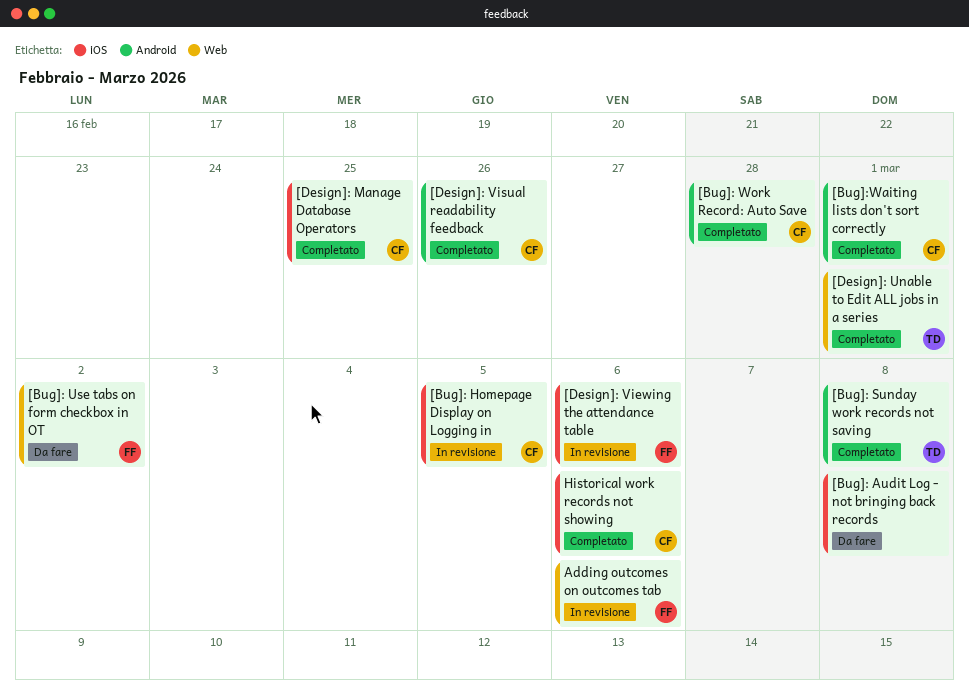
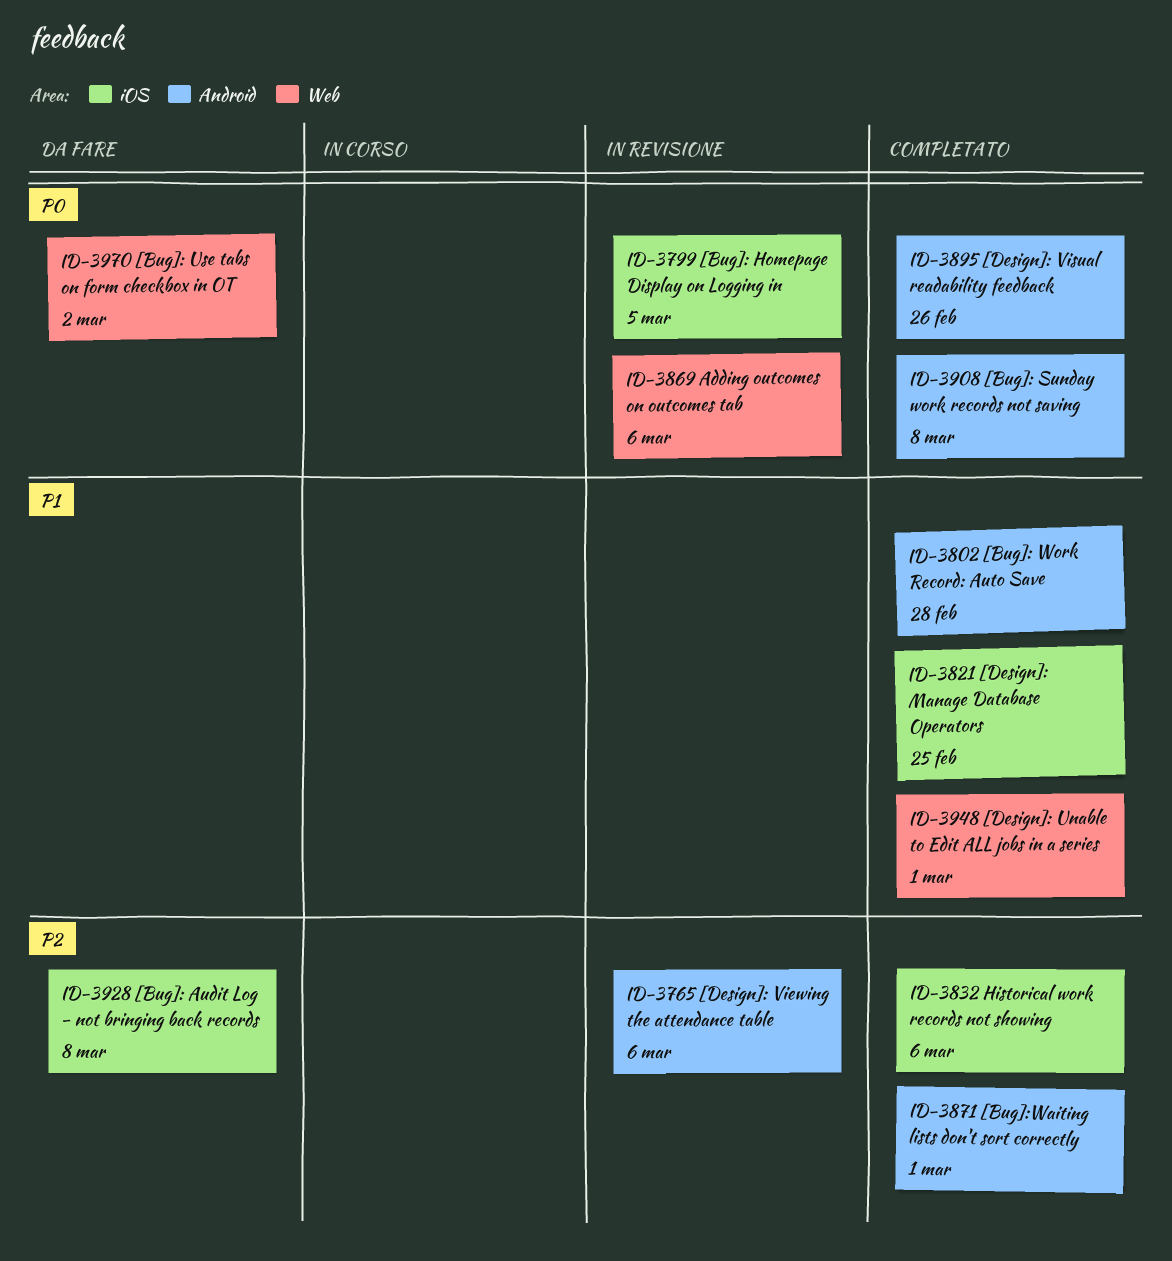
[Design]: Viewing the attendance table, label: iOS -> Android

